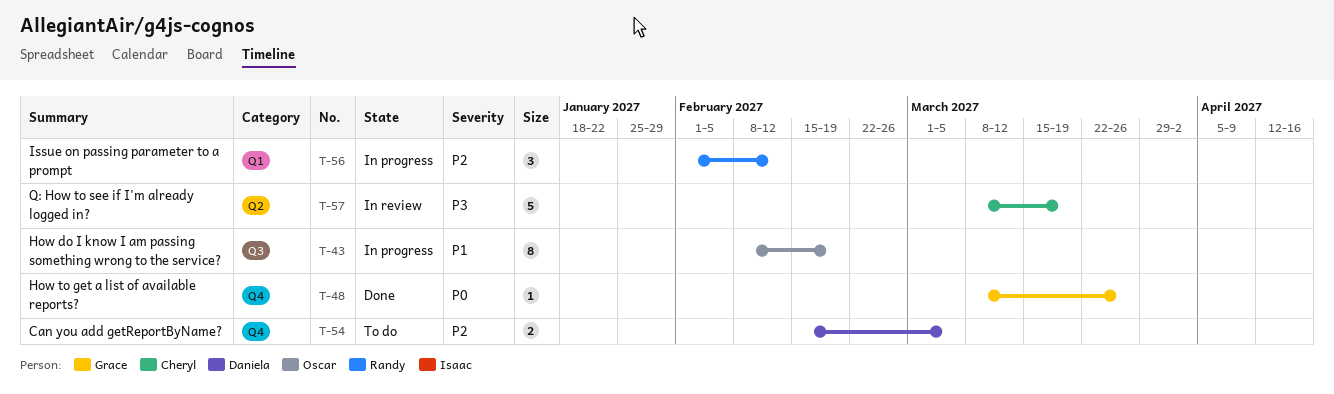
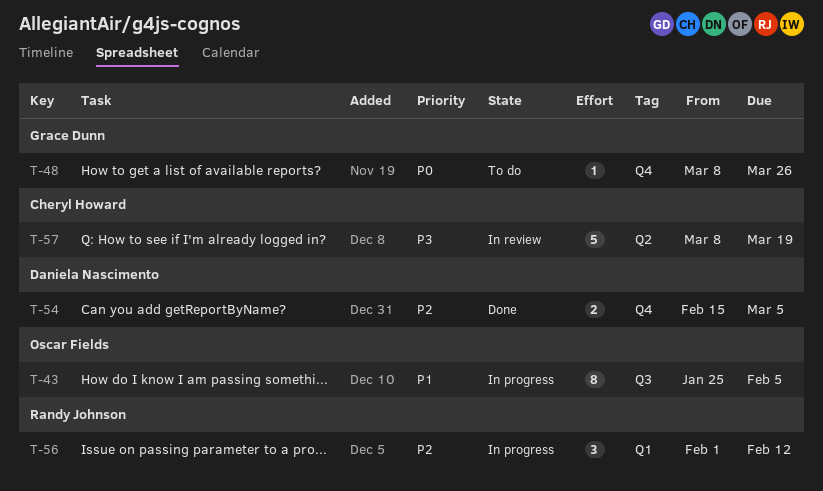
T-43, start: Feb 8 -> Jan 25
T-43, due: Feb 19 -> Feb 5
T-48, status: Done -> To do
T-54, status: To do -> Done

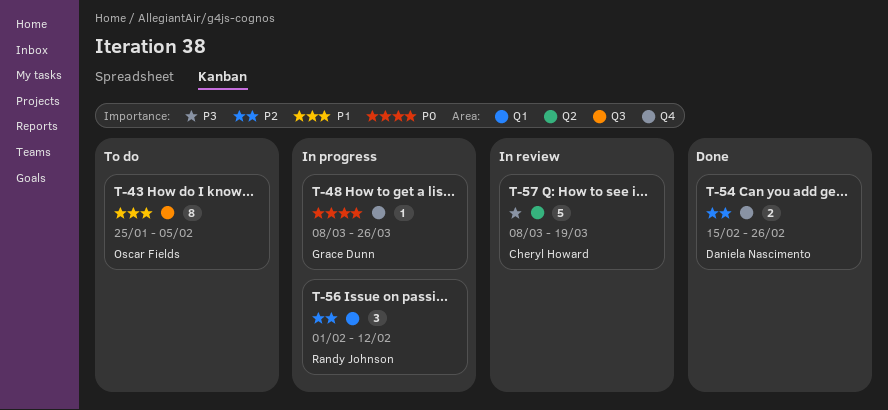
T-43, status: In progress -> To do
T-48, status: To do -> In progress
T-54, due: Mar 5 -> Feb 26

